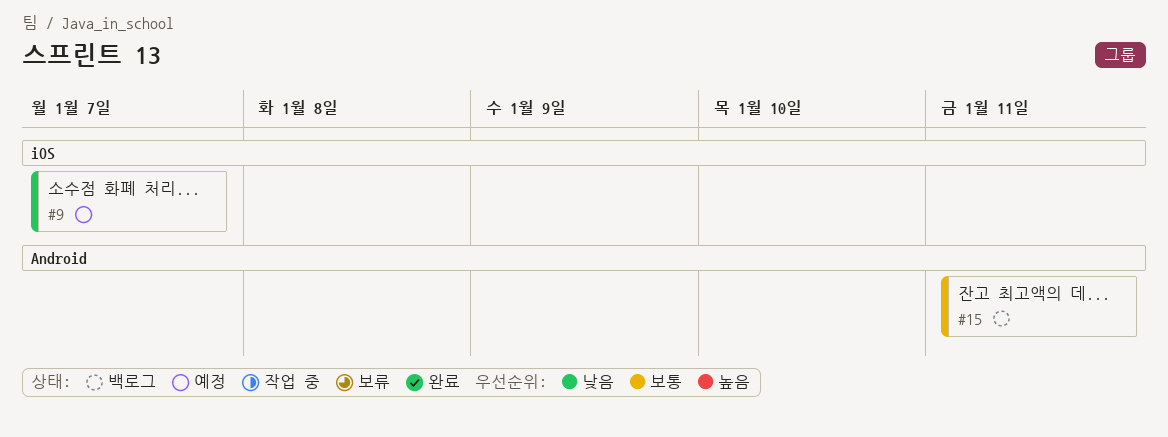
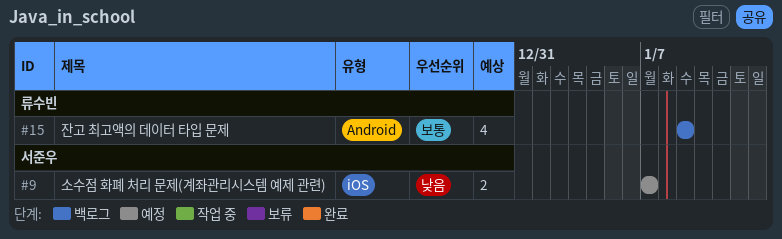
#15, due: Jan 11 -> Jan 9

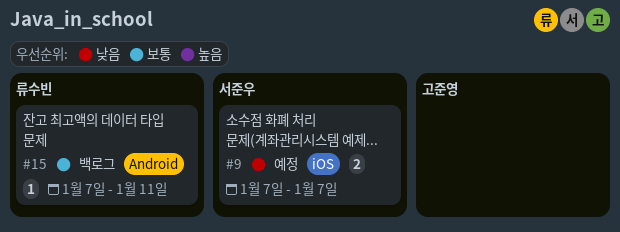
#15, estimate: 4 -> 1
#15, start: Jan 9 -> Jan 7
#15, due: Jan 9 -> Jan 11

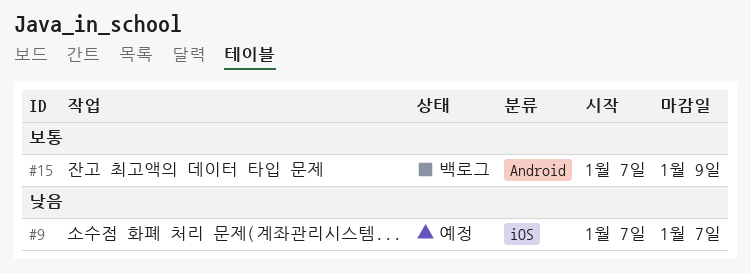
#15, due: Jan 11 -> Jan 9

